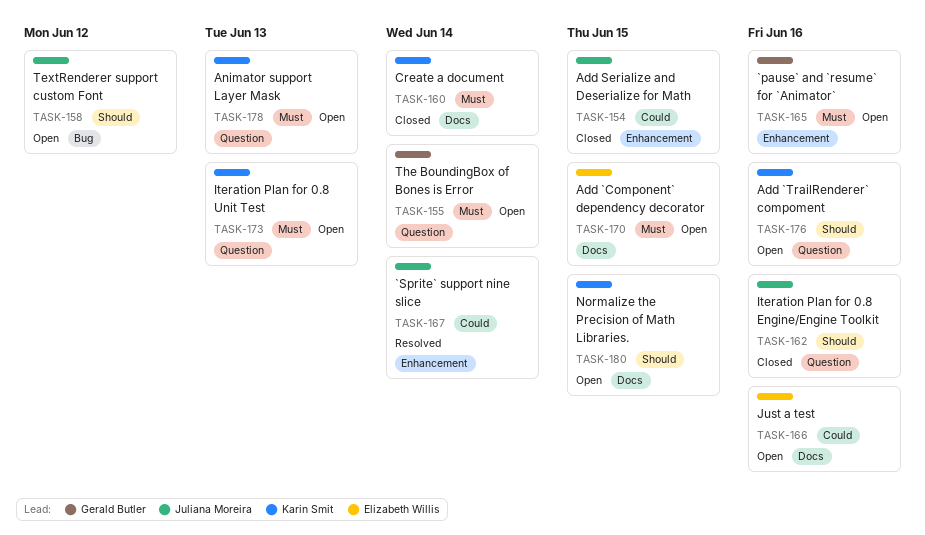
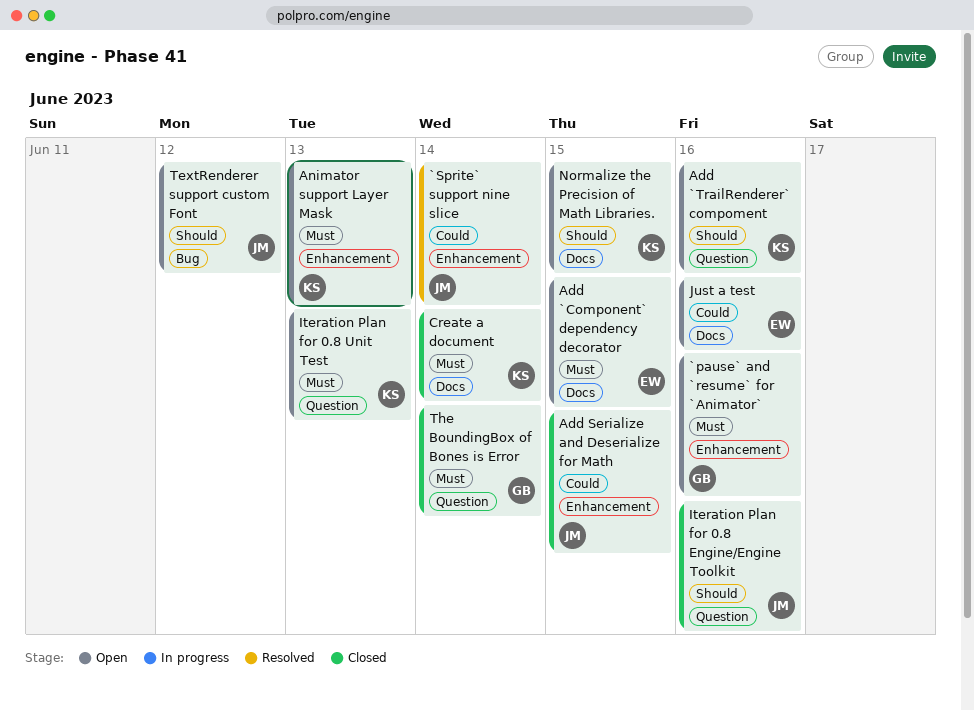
Animator support Layer Mask, label: Question -> Enhancement
The BoundingBox of Bones is Error, status: Open -> Closed

